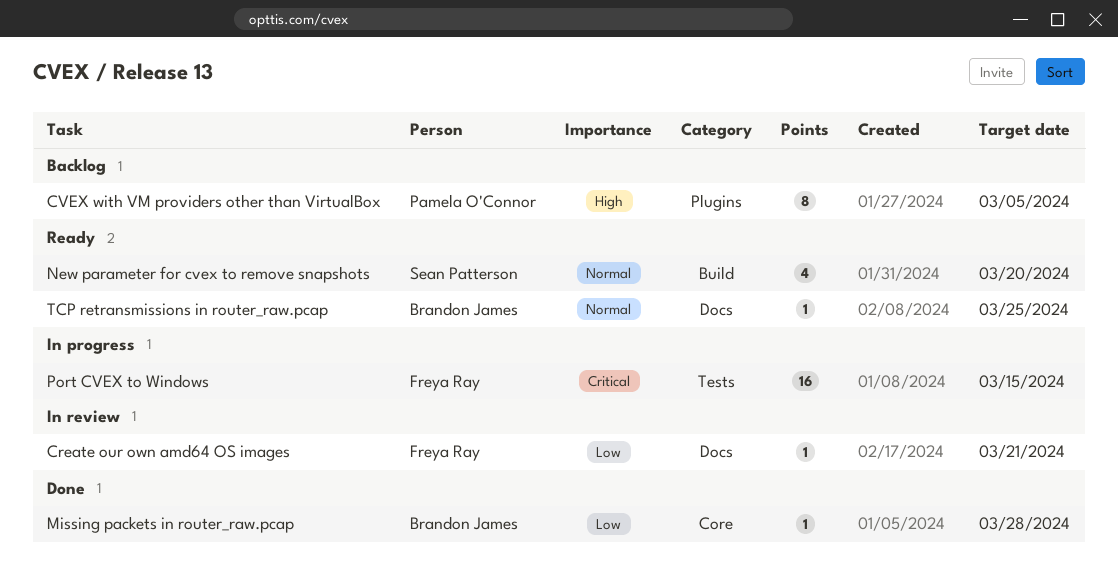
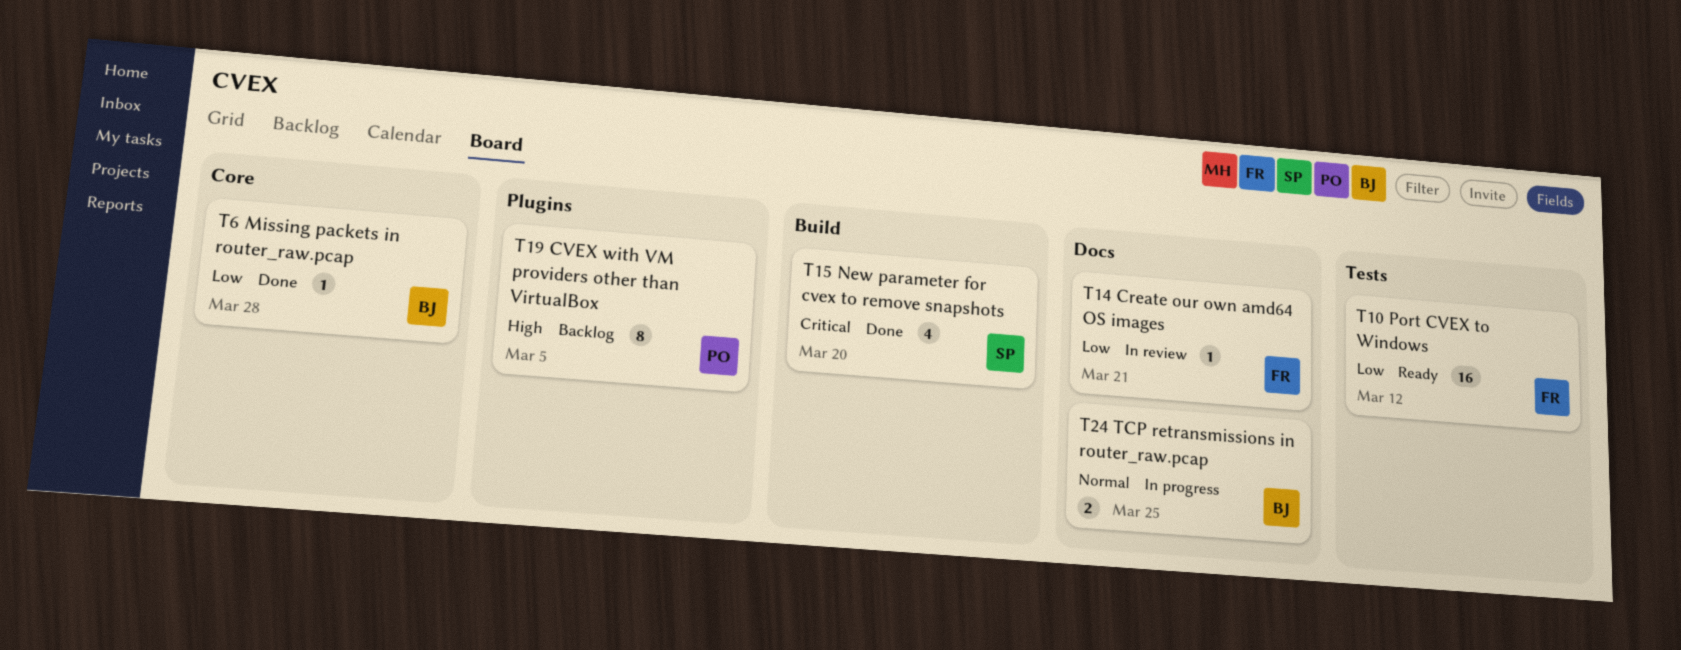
New parameter for cvex to remove snapshots, status: Ready -> Done
New parameter for cvex to remove snapshots, priority: Normal -> Critical
Port CVEX to Windows, status: In progress -> Ready
Port CVEX to Windows, priority: Critical -> Low
Port CVEX to Windows, due: Mar 15 -> Mar 12
TCP retransmissions in router_raw.pcap, status: Ready -> In progress
TCP retransmissions in router_raw.pcap, estimate: 1 -> 2

